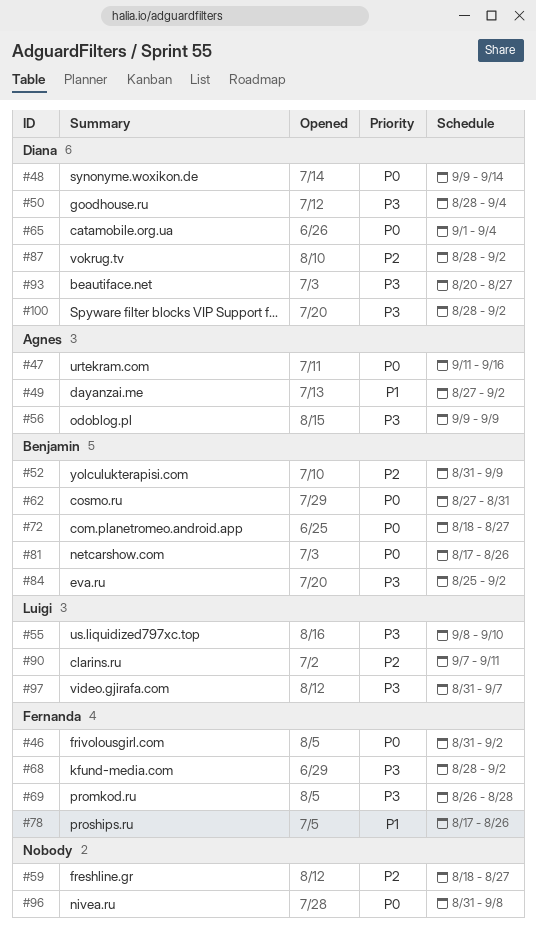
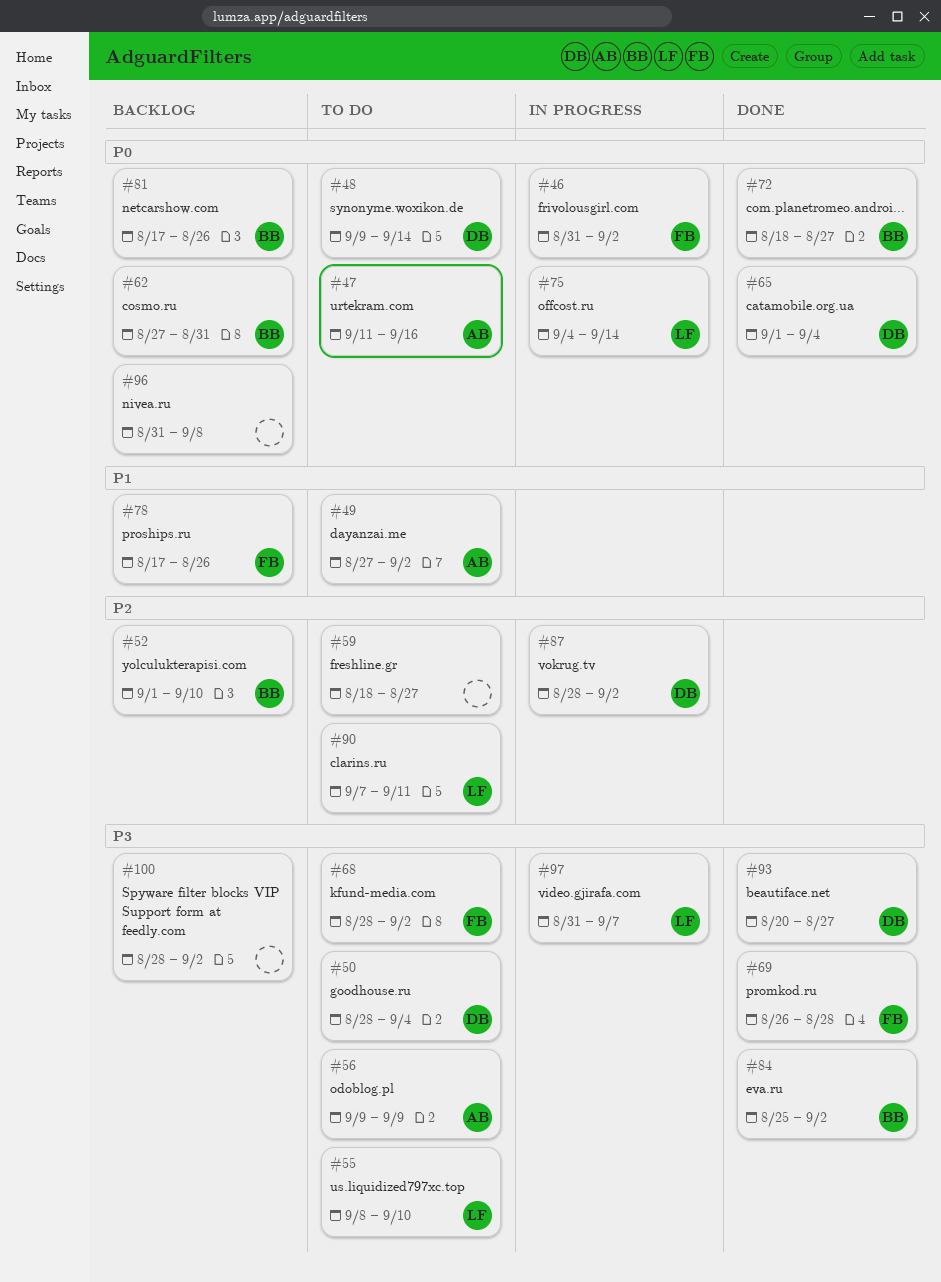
#52, start: Aug 31 -> Sep 1
#52, due: Sep 9 -> Sep 10
#75: none -> present
#100, owner: Diana -> none

